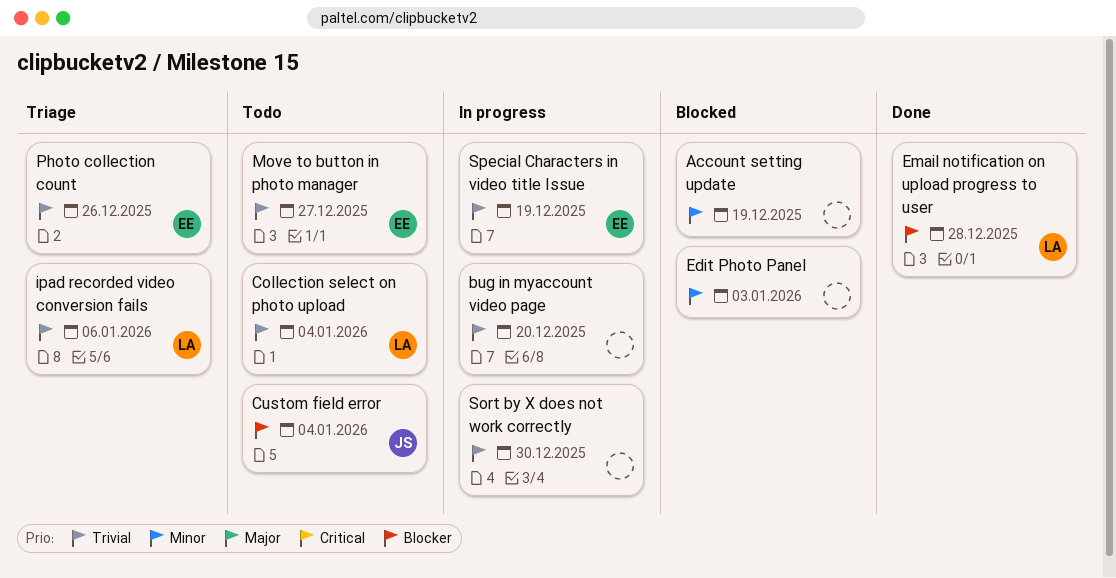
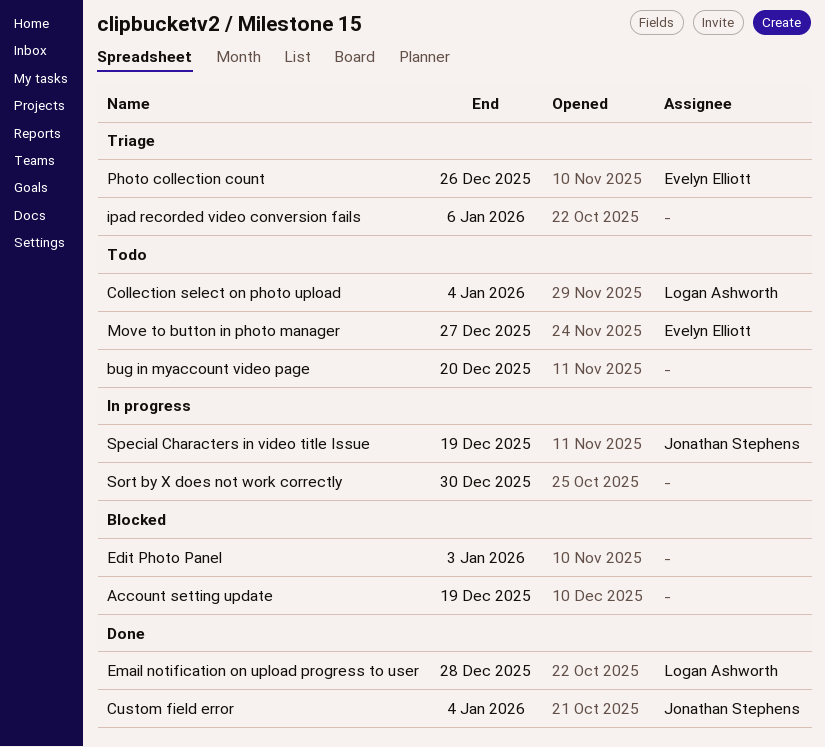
bug in myaccount video page, status: In progress -> Todo
Custom field error, status: Todo -> Done
ipad recorded video conversion fails, owner: Logan Ashworth -> none
Special Characters in video title Issue, owner: Evelyn Elliott -> Jonathan Stephens

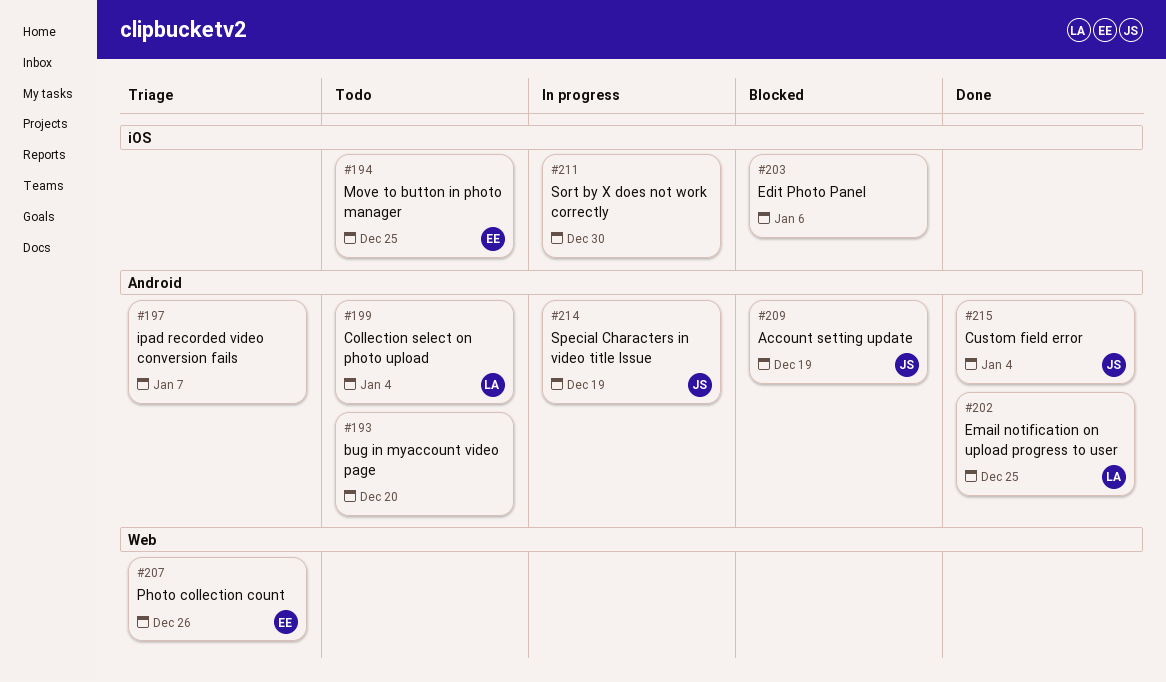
Account setting update, owner: none -> Jonathan Stephens
Edit Photo Panel, due: Jan 3 -> Jan 6
Email notification on upload progress to user, due: Dec 28 -> Dec 25
ipad recorded video conversion fails, due: Jan 6 -> Jan 7
Move to button in photo manager, due: Dec 27 -> Dec 25

